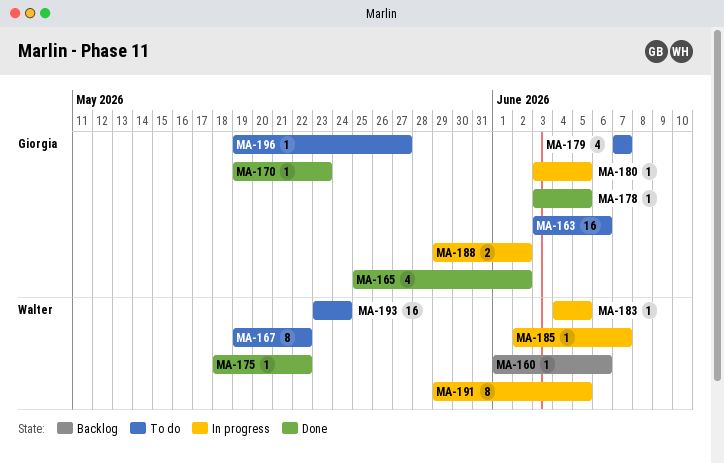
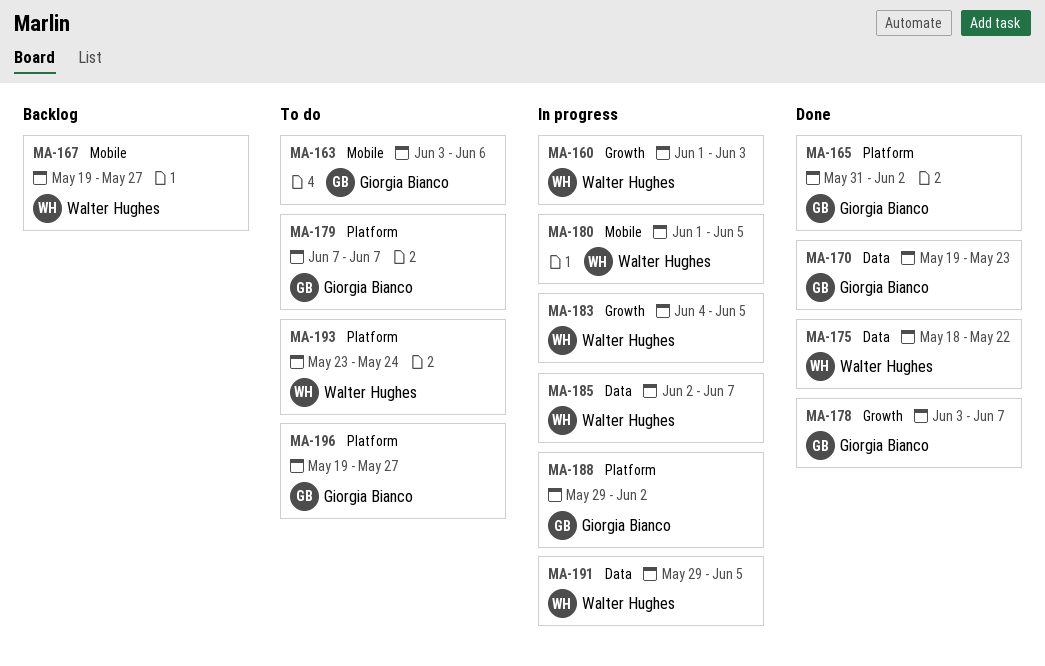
MA-160, status: Backlog -> In progress
MA-160, due: Jun 6 -> Jun 3
MA-165, start: May 25 -> May 31
MA-167, status: To do -> Backlog
MA-167, due: May 22 -> May 27
MA-178, due: Jun 5 -> Jun 7
MA-180, owner: Giorgia Bianco -> Walter Hughes
MA-180, start: Jun 3 -> Jun 1

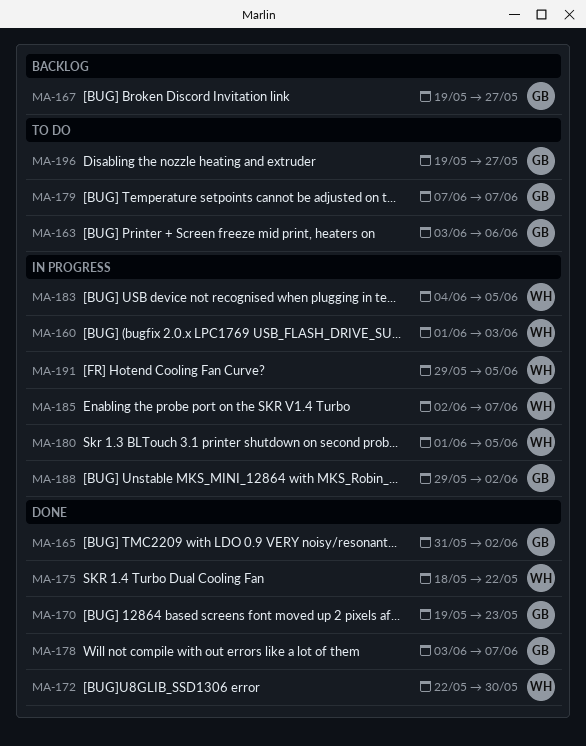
MA-167, owner: Walter Hughes -> Giorgia Bianco
MA-172: none -> present
MA-193: present -> none

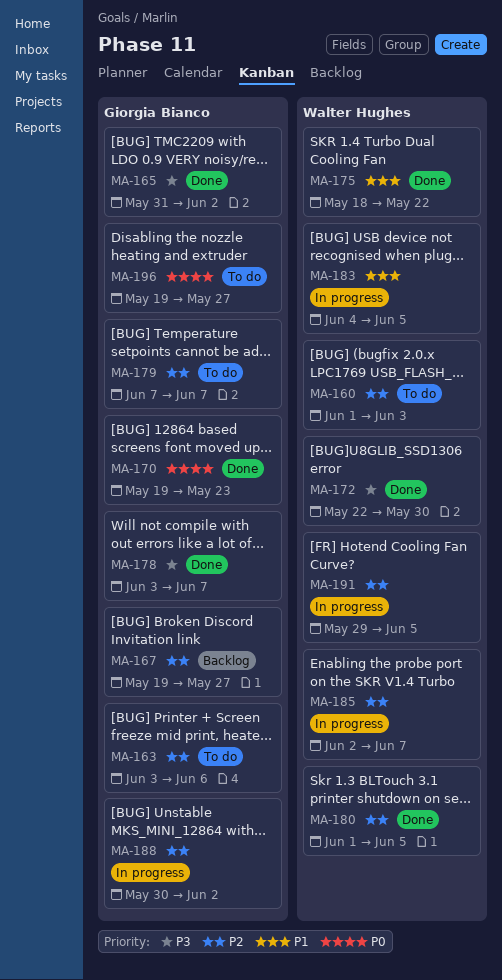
MA-160, status: In progress -> To do
MA-180, status: In progress -> Done
MA-188, start: May 29 -> May 30

